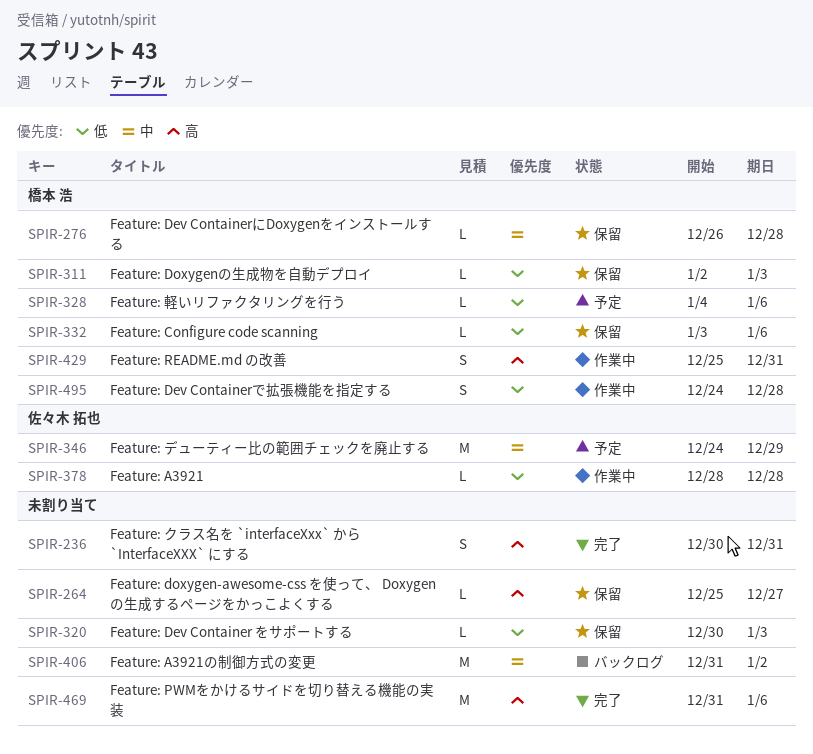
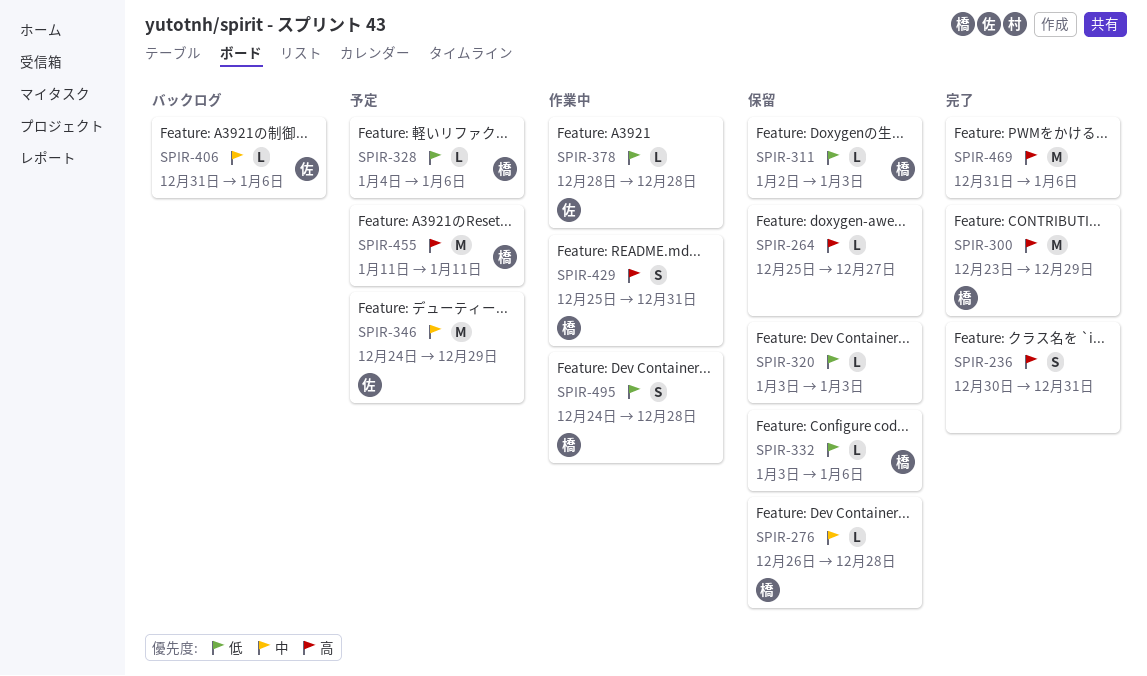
SPIR-300: none -> present
SPIR-320, start: Dec 30 -> Jan 3
SPIR-406, owner: none -> 佐々木 拓也
SPIR-406, estimate: M -> L
SPIR-406, due: Jan 2 -> Jan 6
SPIR-455: none -> present

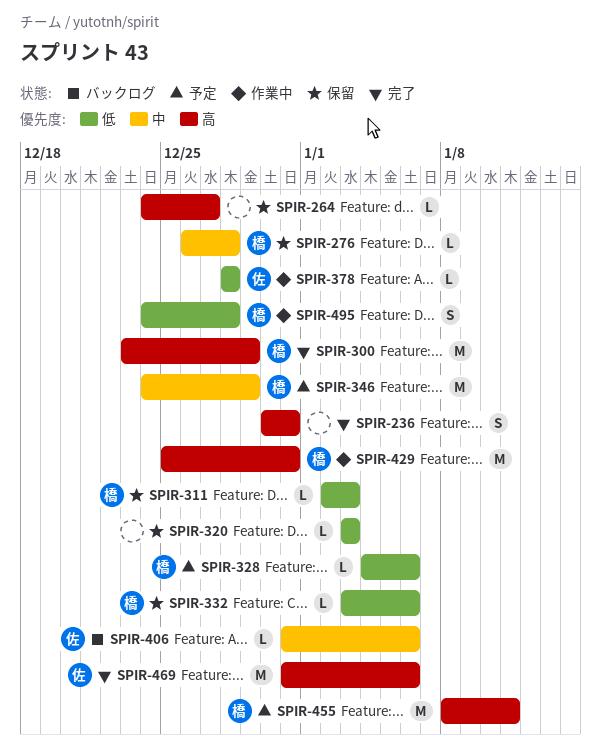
SPIR-264, start: Dec 25 -> Dec 24
SPIR-346, owner: 佐 -> 橋
SPIR-429, estimate: S -> M
SPIR-455, start: Jan 11 -> Jan 8
SPIR-469, owner: none -> 佐

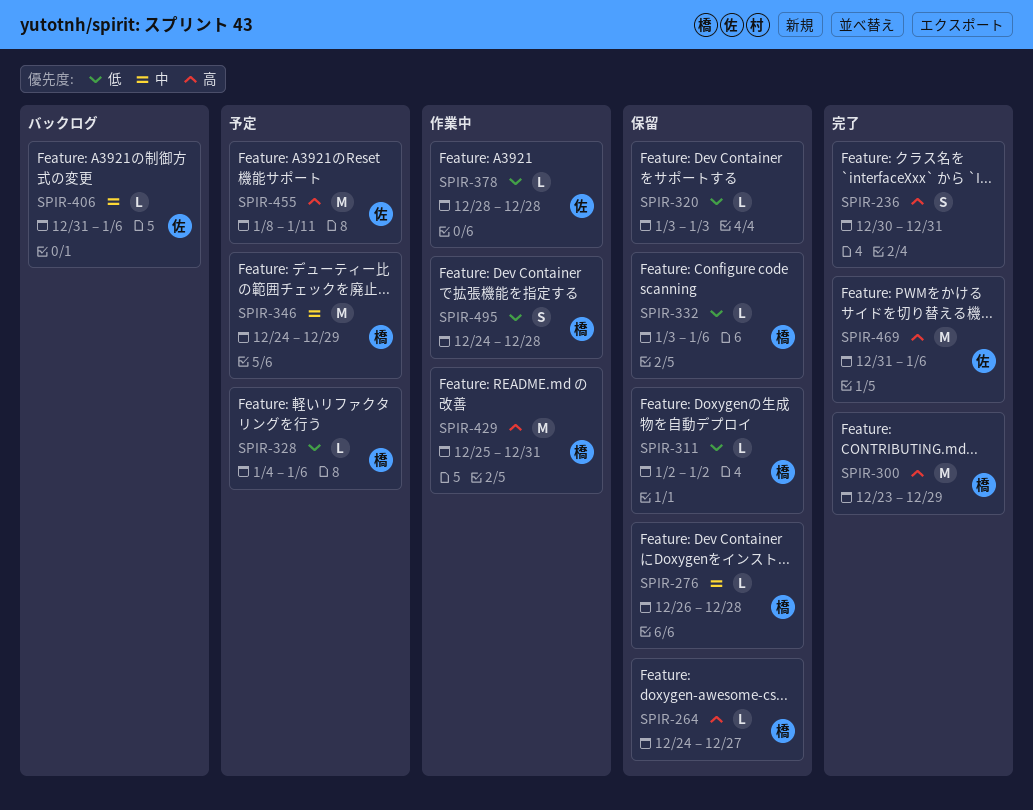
SPIR-264, owner: none -> 橋
SPIR-311, due: Jan 3 -> Jan 2
SPIR-455, owner: 橋 -> 佐

